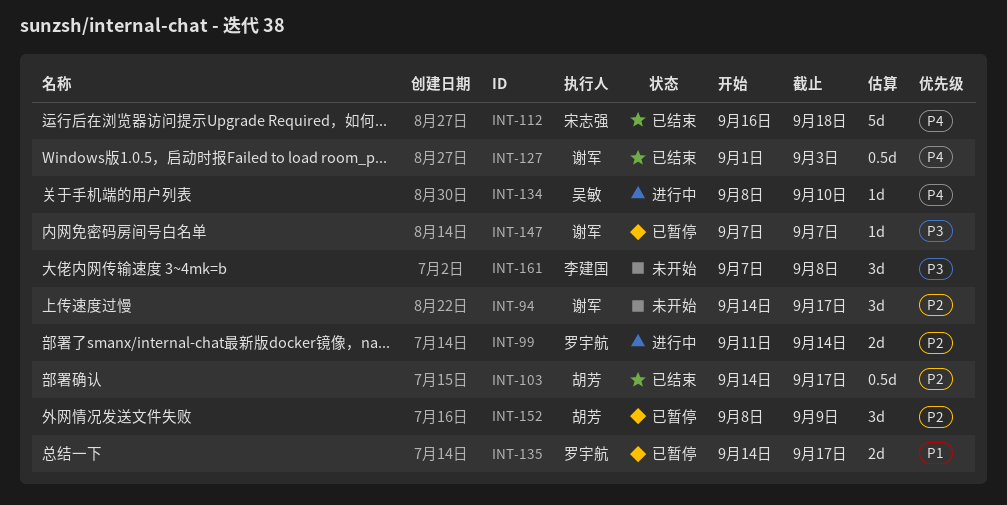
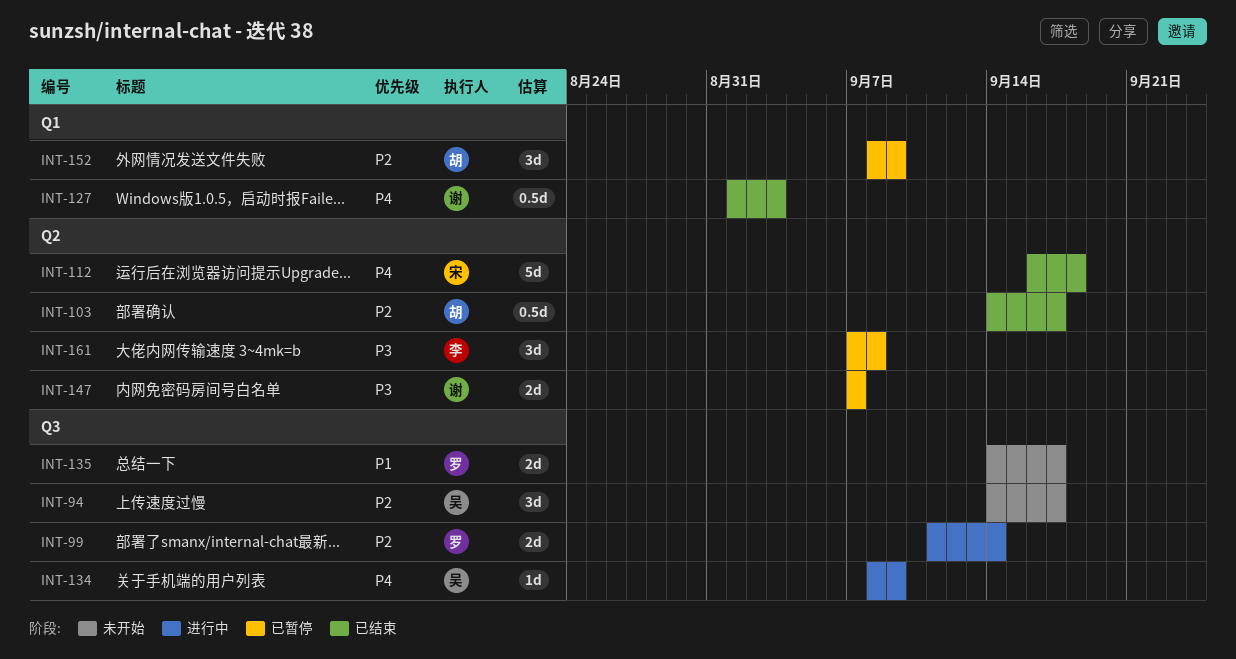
INT-94, owner: 谢军 -> 吴敏
INT-134, due: Sep 10 -> Sep 9
INT-135, status: 已暂停 -> 未开始
INT-147, estimate: 1d -> 2d
INT-161, status: 未开始 -> 已暂停

